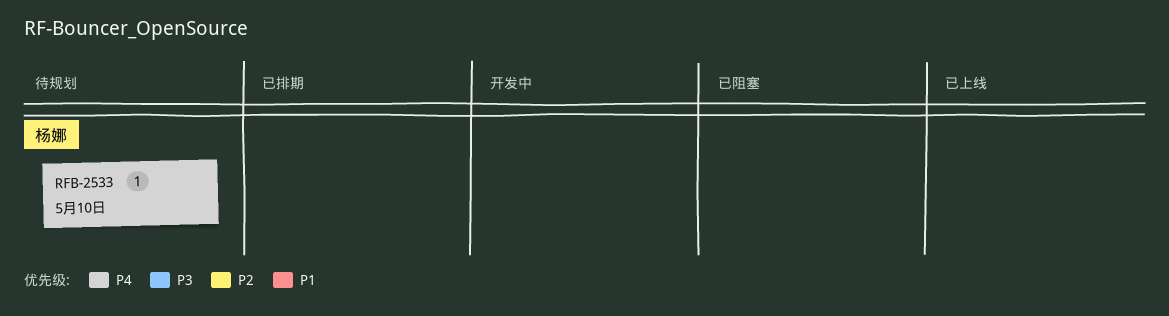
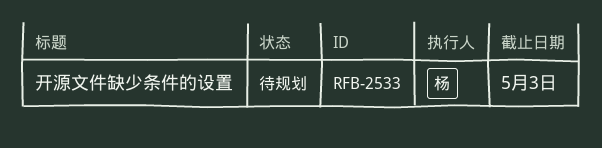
RFB-2533, due: May 10 -> May 3

